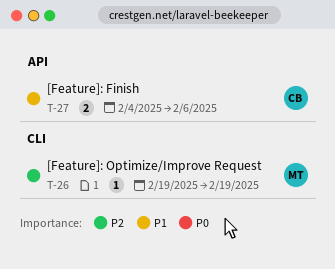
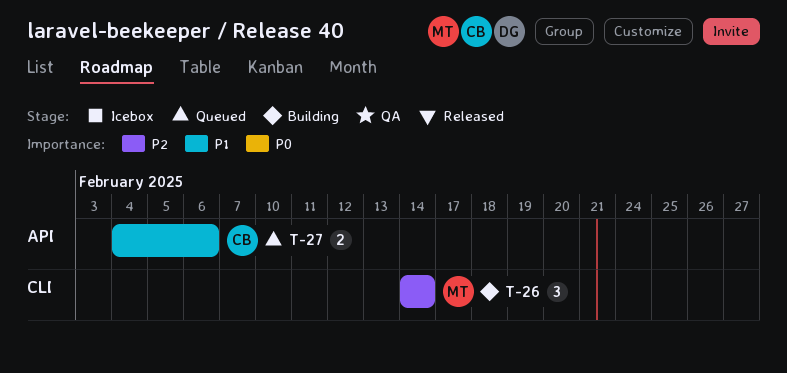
T-26, estimate: 1 -> 3
T-26, start: Feb 19 -> Feb 14
T-26, due: Feb 19 -> Feb 14

